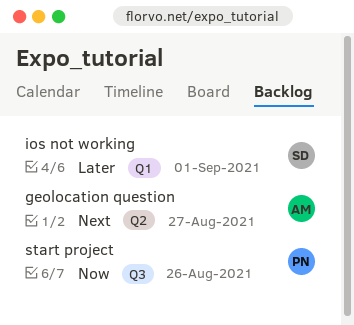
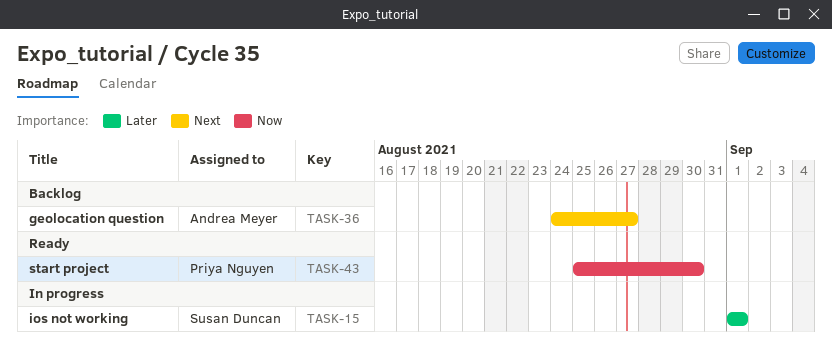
start project, due: Aug 26 -> Aug 30

